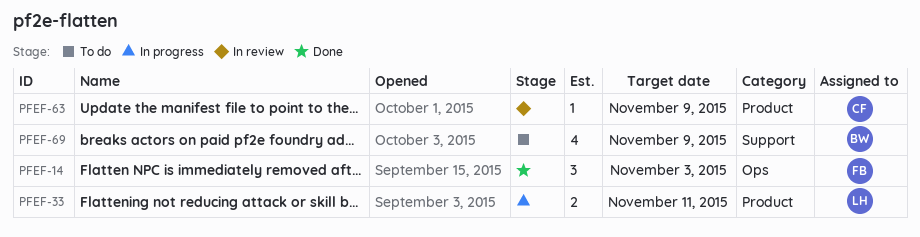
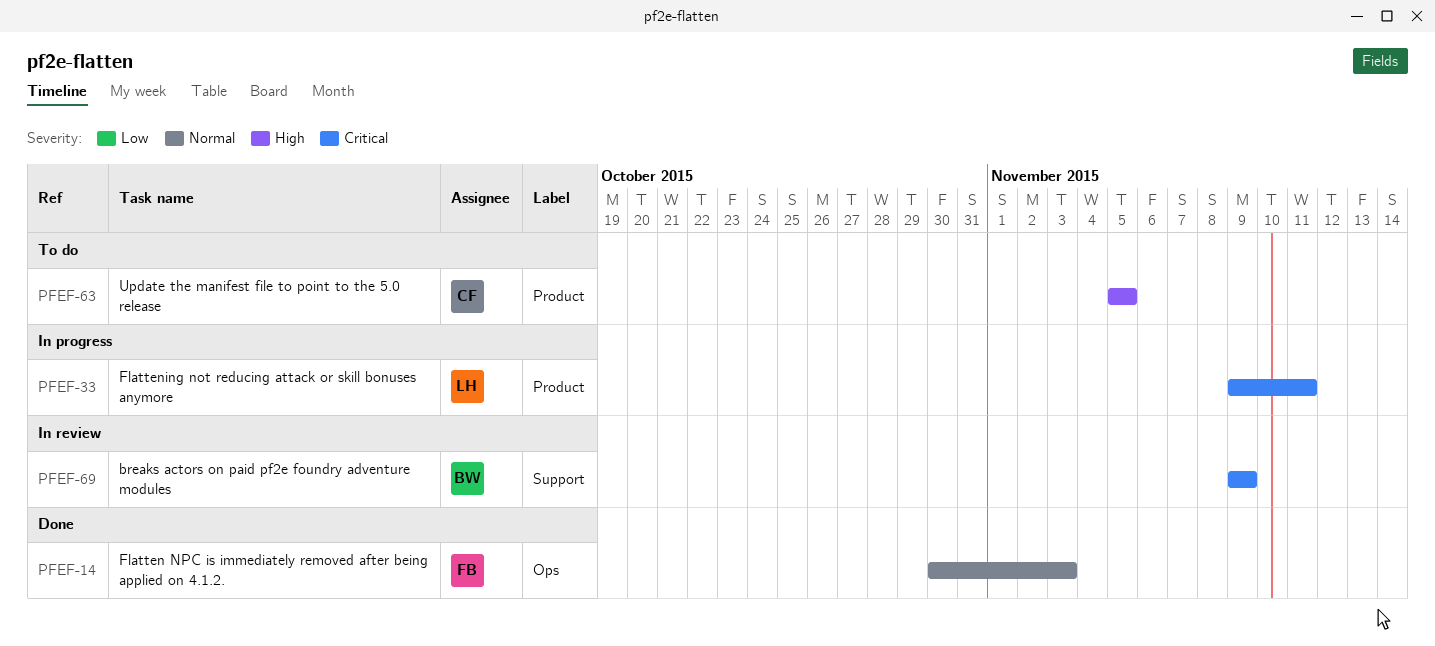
PFEF-63, status: In review -> To do
PFEF-63, due: Nov 9 -> Nov 5
PFEF-69, status: To do -> In review

